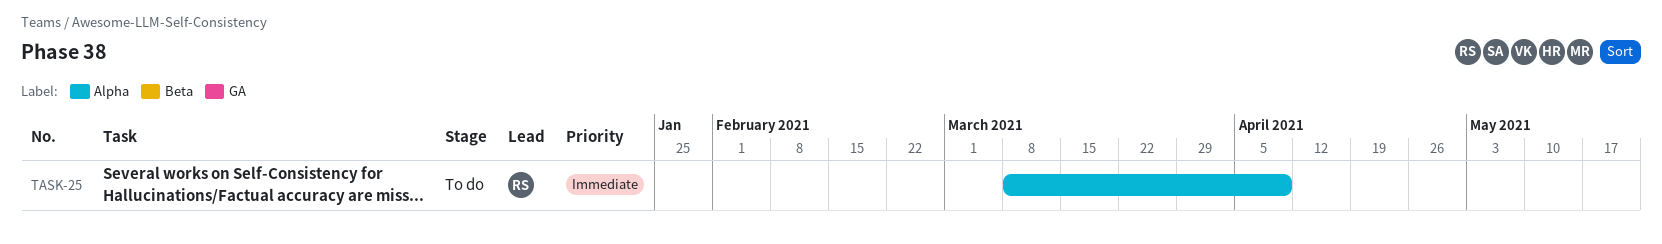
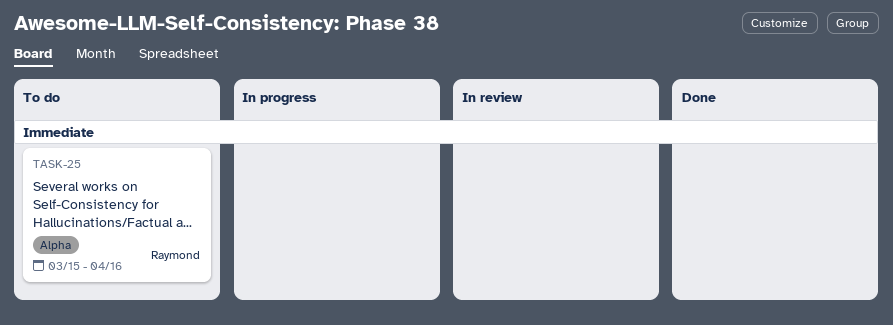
TASK-25, start: Mar 8 -> Mar 15
TASK-25, due: Apr 9 -> Apr 16

